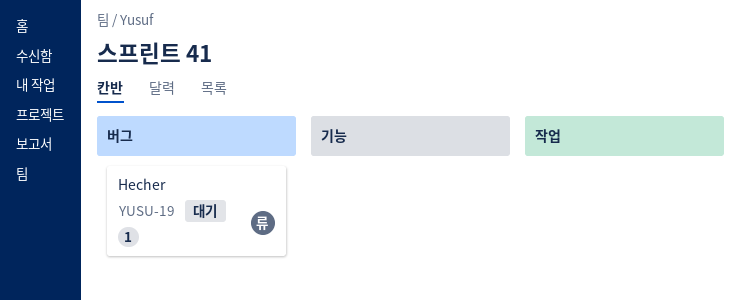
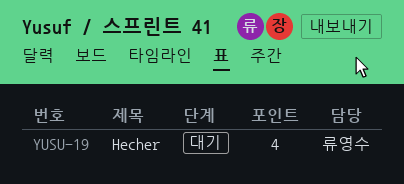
YUSU-19, estimate: 1 -> 4

